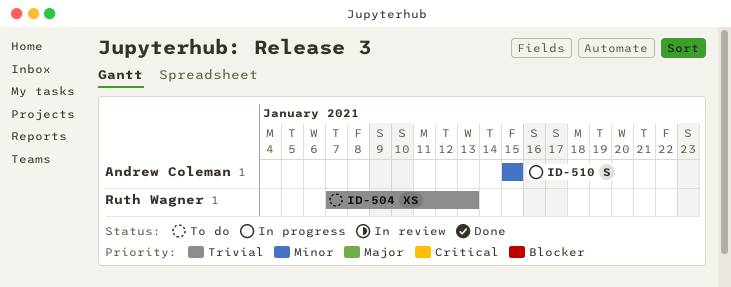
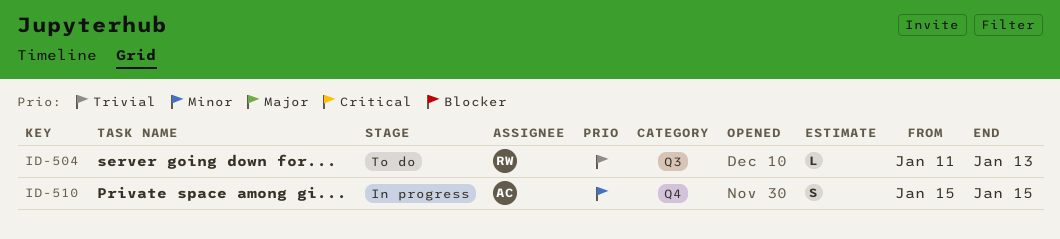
ID-504, estimate: XS -> L
ID-504, start: Jan 7 -> Jan 11

